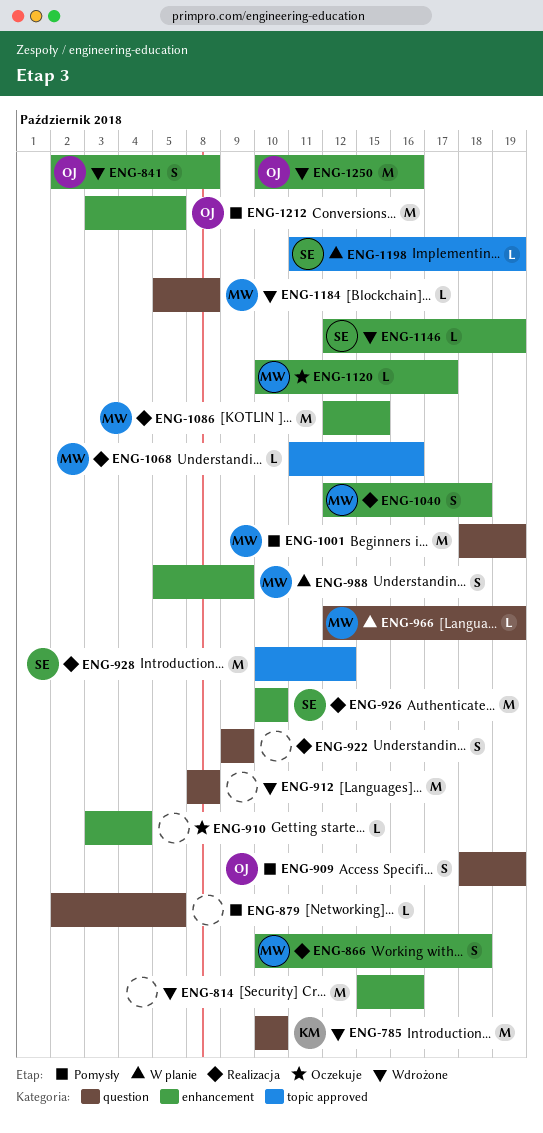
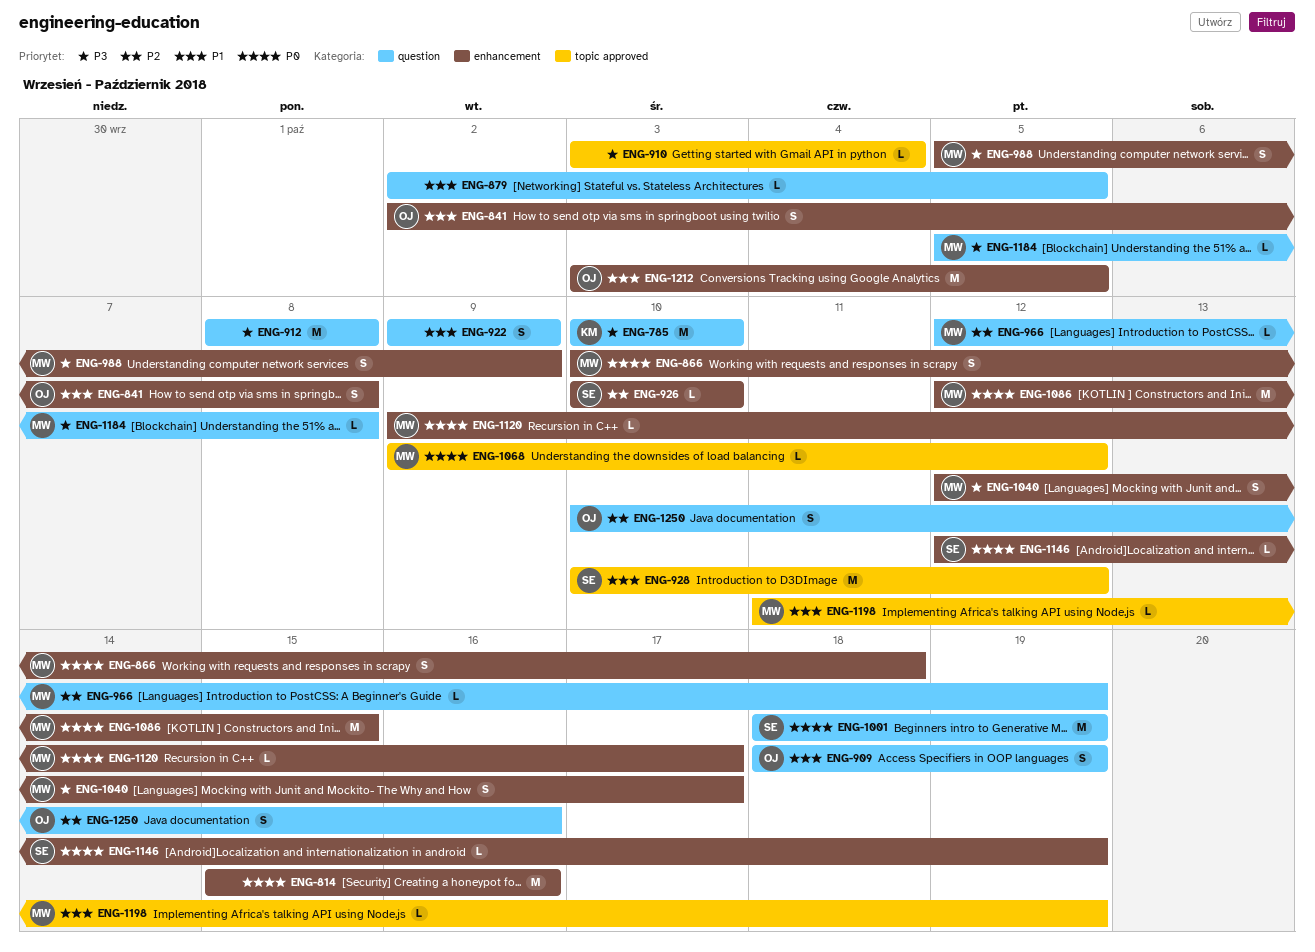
ENG-910, label: enhancement -> topic approved
ENG-926, estimate: M -> L
ENG-1001, owner: MW -> SE
ENG-1040, due: Oct 18 -> Oct 17
ENG-1068, start: Oct 11 -> Oct 9
ENG-1068, due: Oct 16 -> Oct 12
ENG-1120, start: Oct 10 -> Oct 9
ENG-1198, owner: SE -> MW
ENG-1250, label: enhancement -> question
ENG-1250, estimate: M -> S

